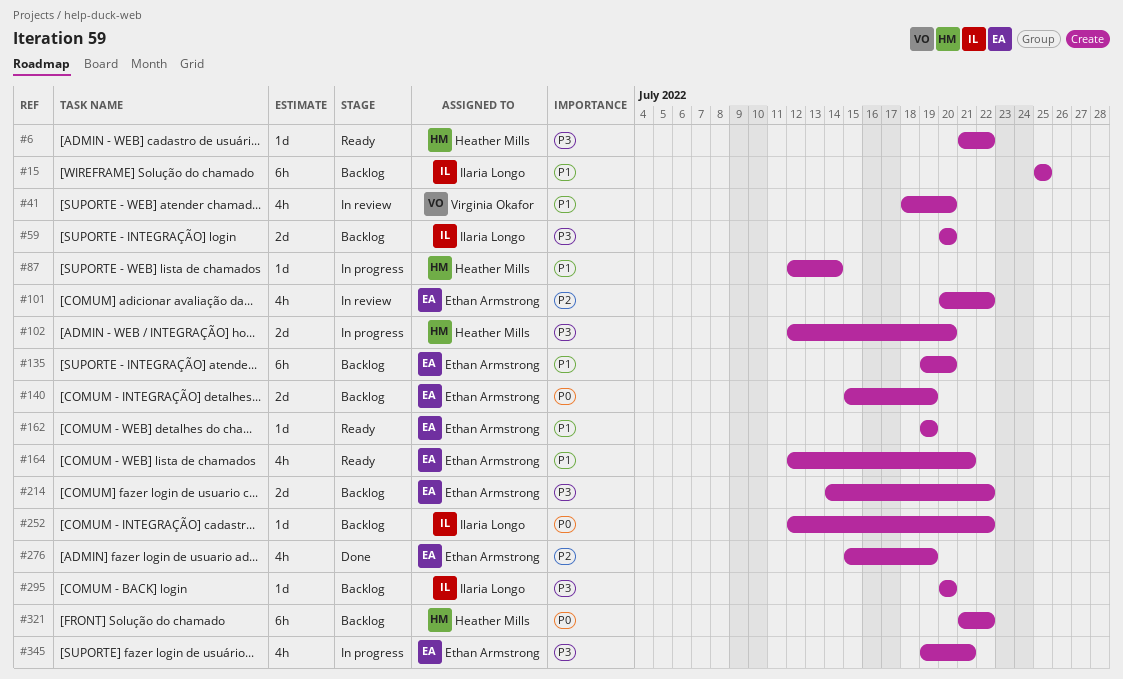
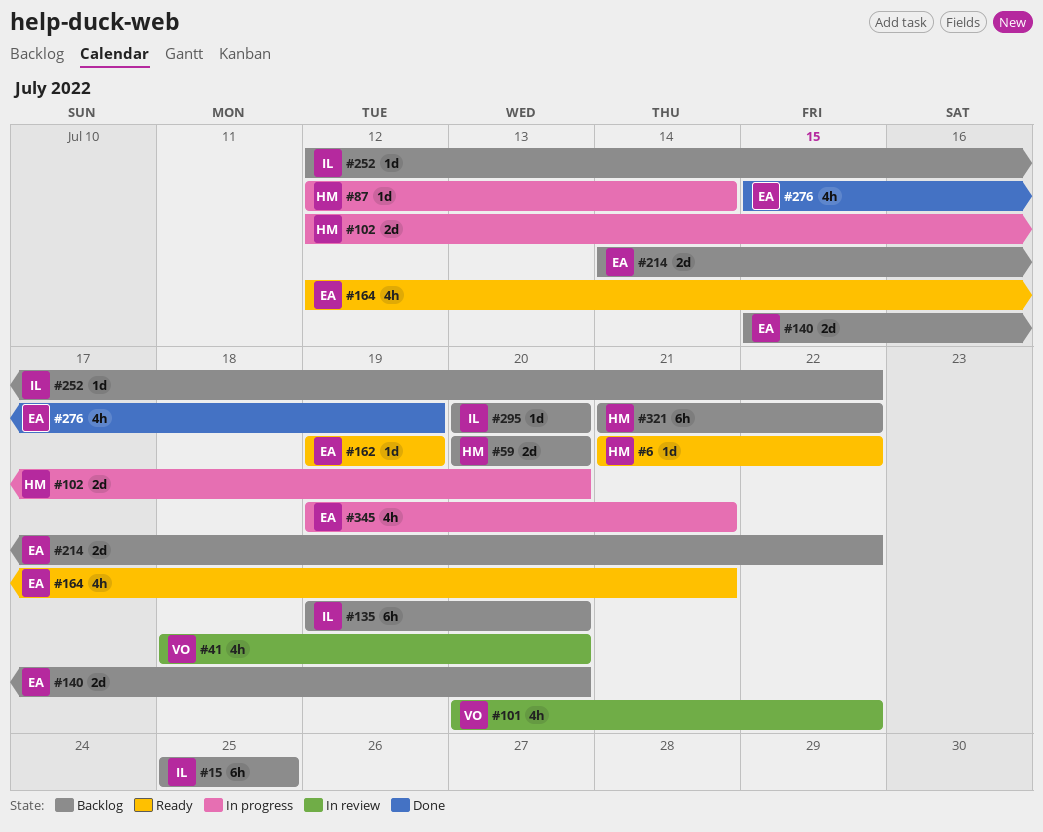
#59, owner: Ilaria Longo -> Heather Mills
#101, owner: Ethan Armstrong -> Virginia Okafor
#135, owner: Ethan Armstrong -> Ilaria Longo
#140, due: Jul 19 -> Jul 20

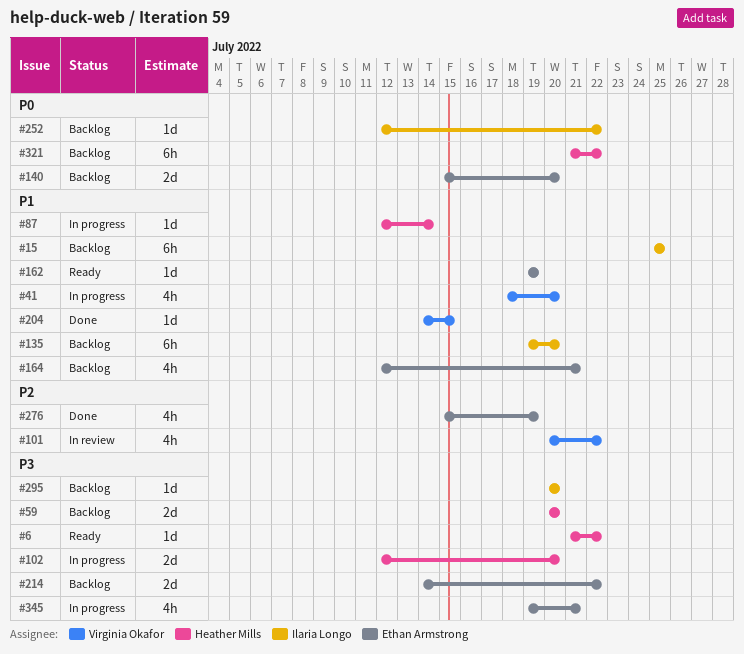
#41, status: In review -> In progress
#164, status: Ready -> Backlog
#204: none -> present

